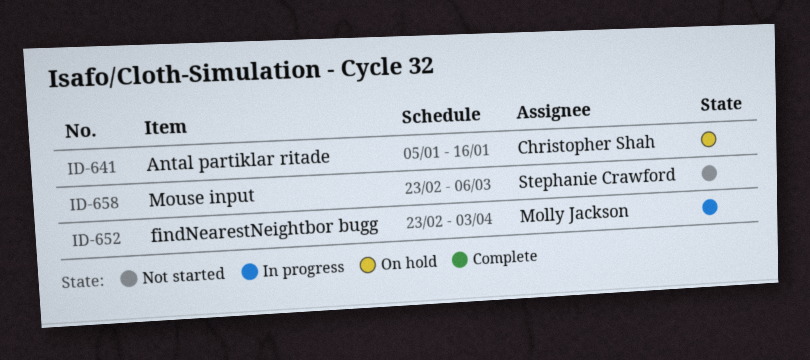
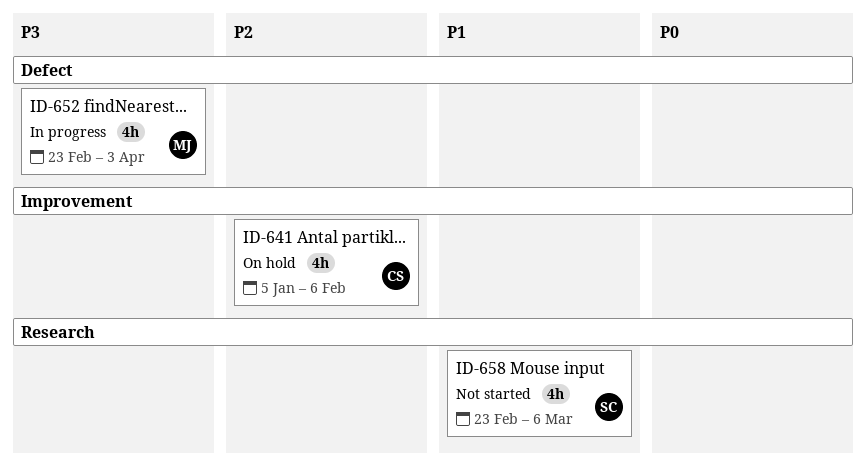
ID-641, due: Jan 16 -> Feb 6

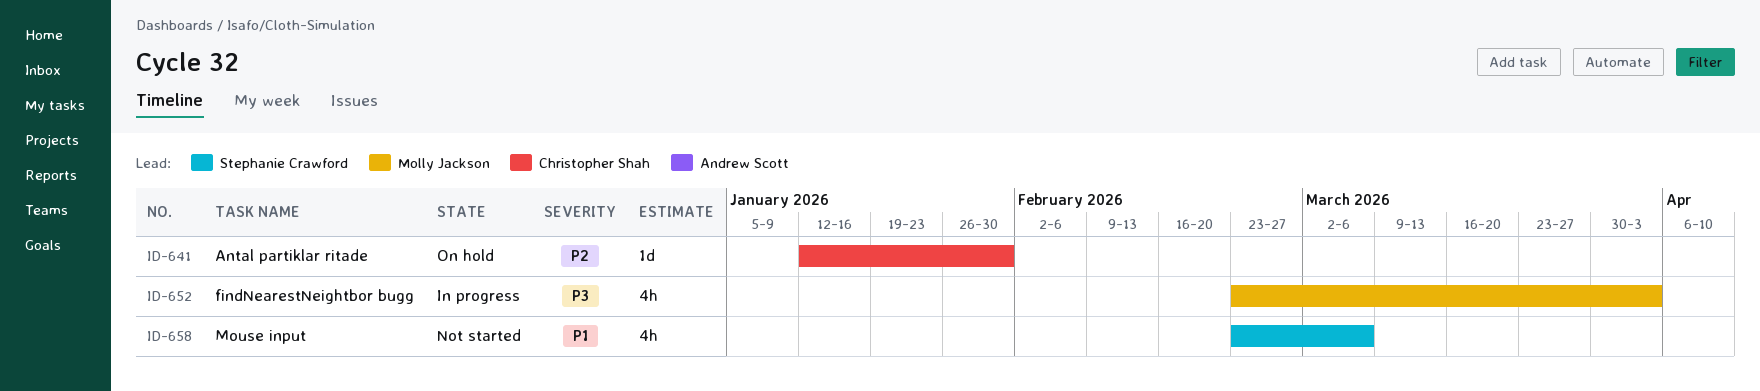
ID-641, estimate: 4h -> 1d
ID-641, start: Jan 5 -> Jan 12
ID-641, due: Feb 6 -> Jan 30

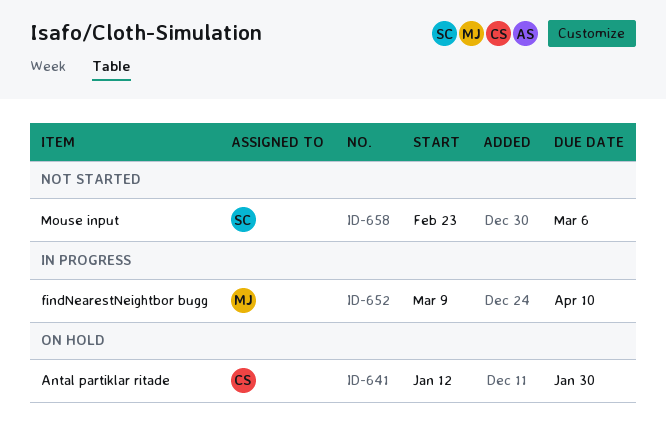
ID-652, start: Feb 23 -> Mar 9
ID-652, due: Apr 3 -> Apr 10

